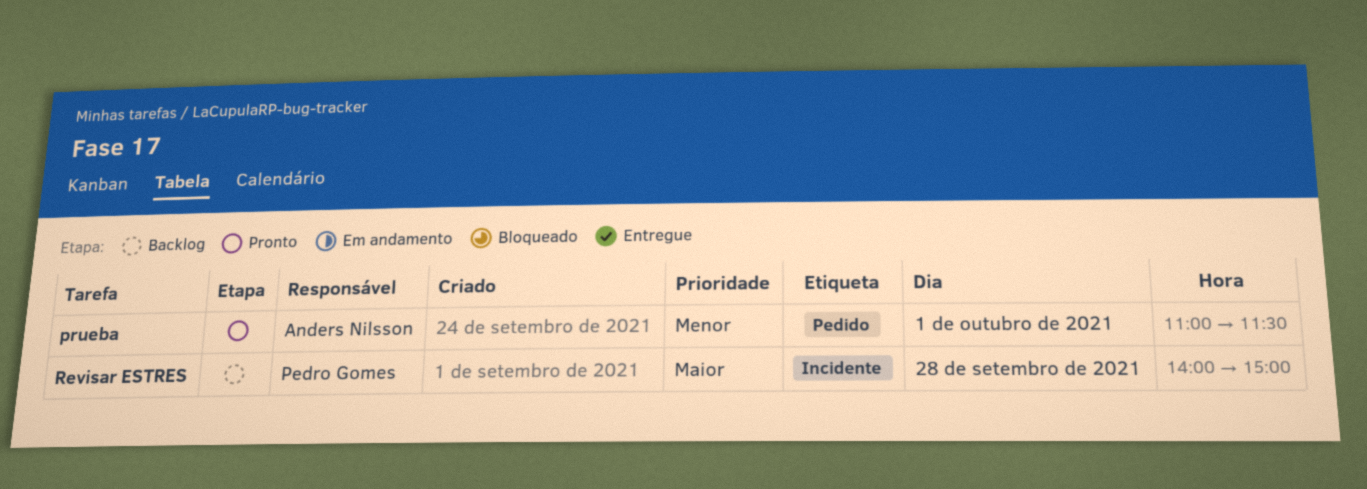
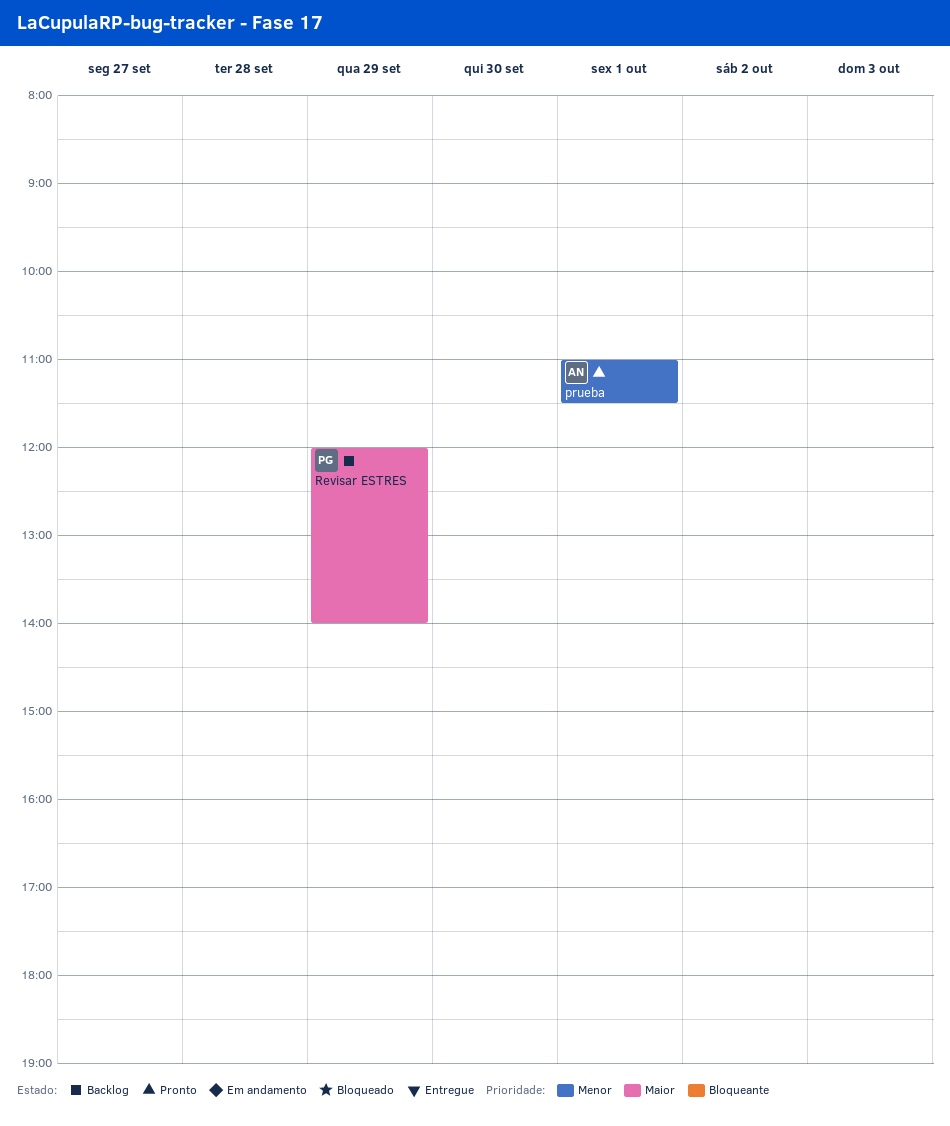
Revisar ESTRES, day: Sep 28 -> Sep 29
Revisar ESTRES, begins: 14:00 -> 12:00
Revisar ESTRES, ends: 15:00 -> 14:00

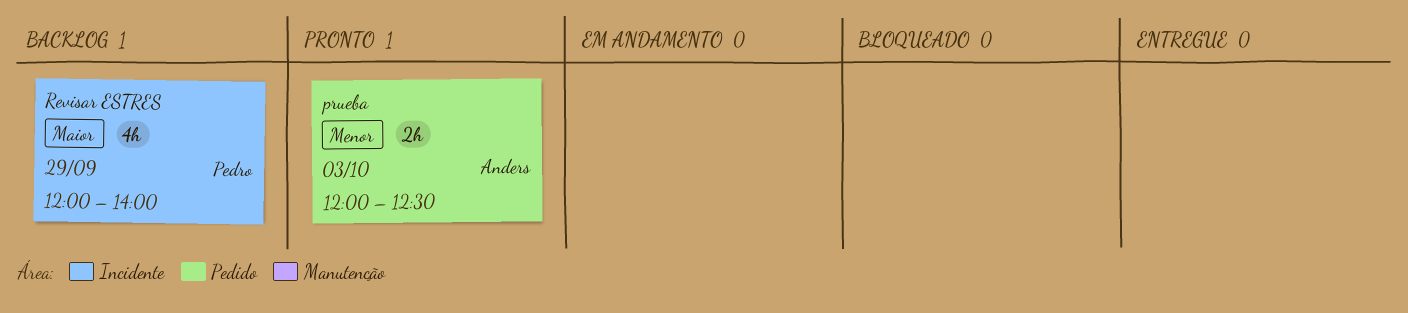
prueba, day: Oct 1 -> Oct 3
prueba, begins: 11:00 -> 12:00
prueba, ends: 11:30 -> 12:30

